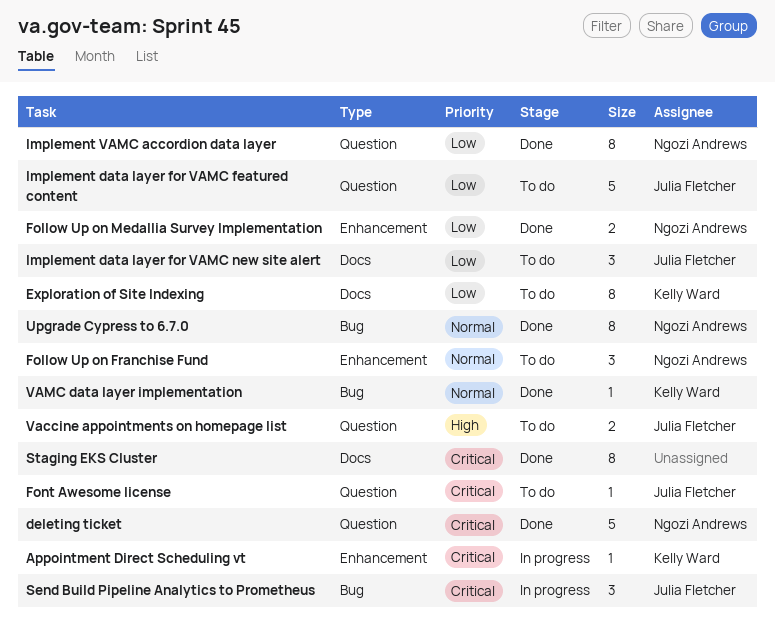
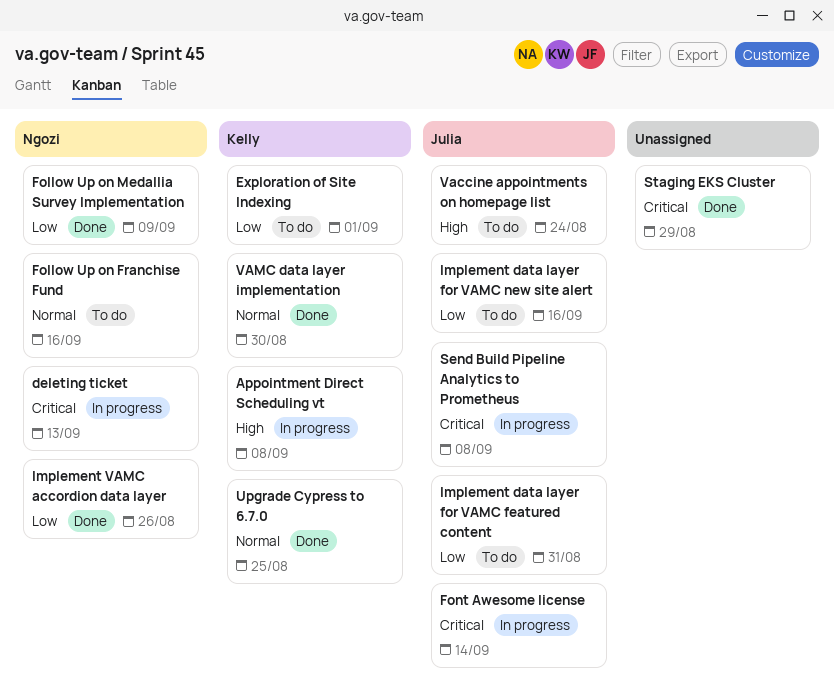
Appointment Direct Scheduling vt, priority: Critical -> High
deleting ticket, status: Done -> In progress
Font Awesome license, status: To do -> In progress
Upgrade Cypress to 6.7.0, owner: Ngozi Andrews -> Kelly Ward

